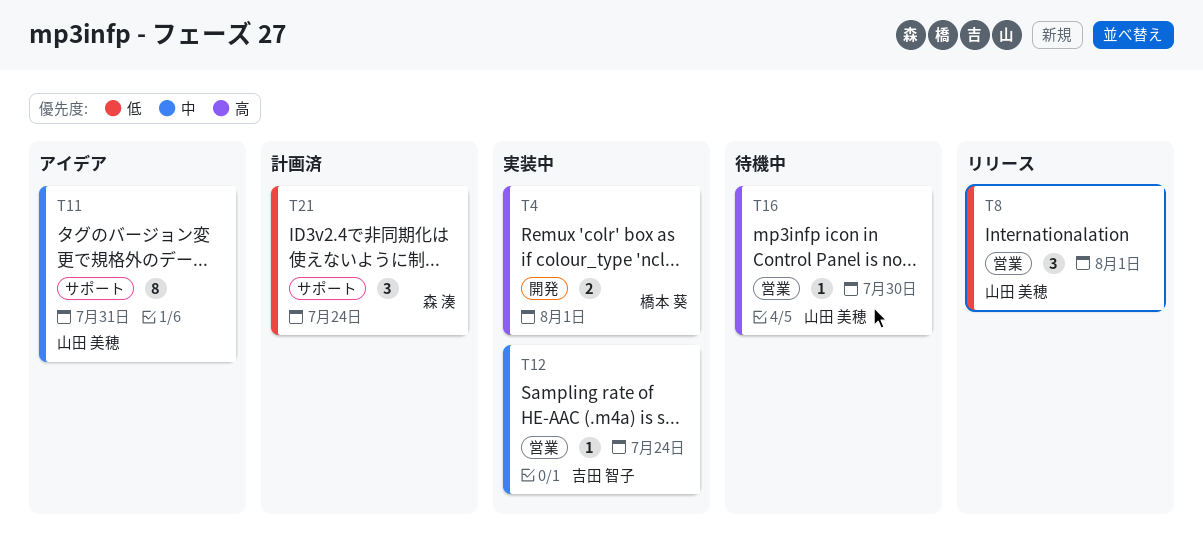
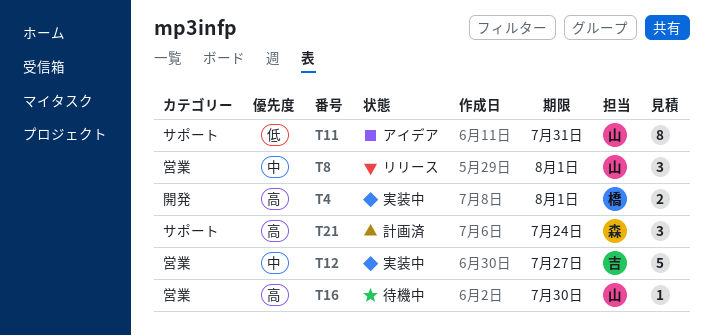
T8, priority: 低 -> 中
T11, priority: 中 -> 低
T12, estimate: 1 -> 5
T12, due: Jul 24 -> Jul 27
T21, priority: 低 -> 高

